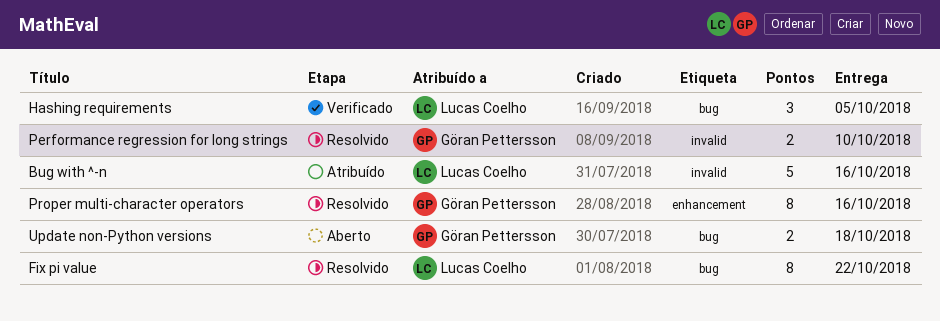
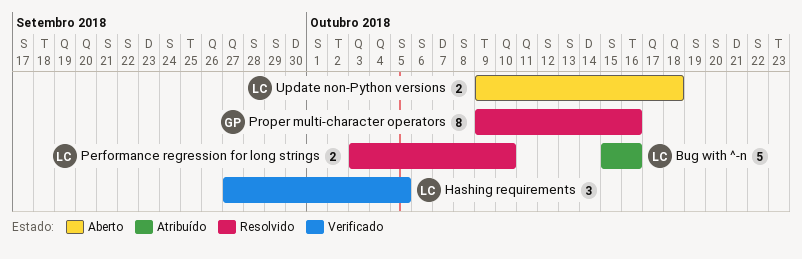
Fix pi value: present -> none
Performance regression for long strings, owner: Göran Pettersson -> Lucas Coelho
Update non-Python versions, owner: Göran Pettersson -> Lucas Coelho

